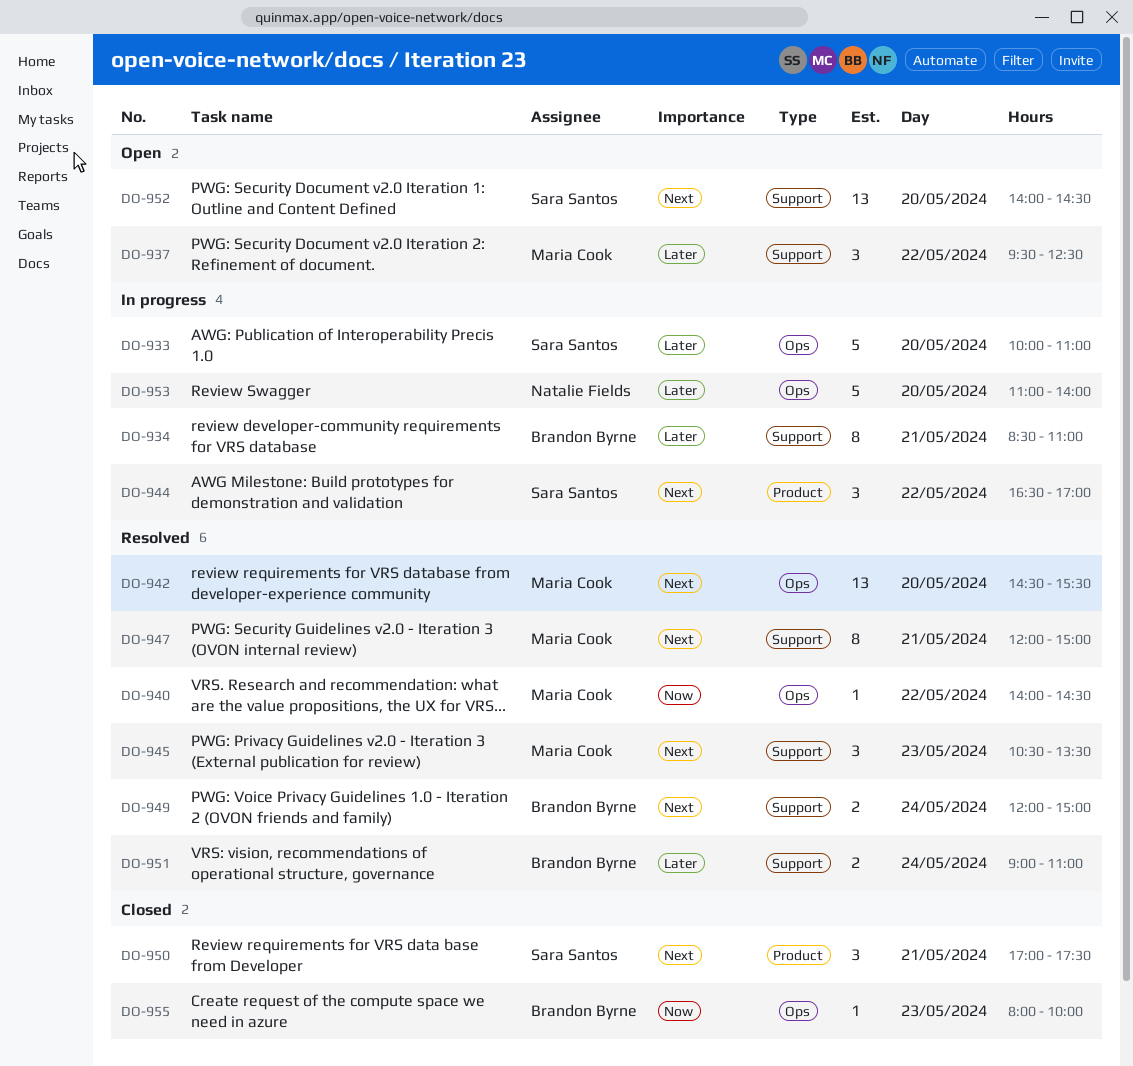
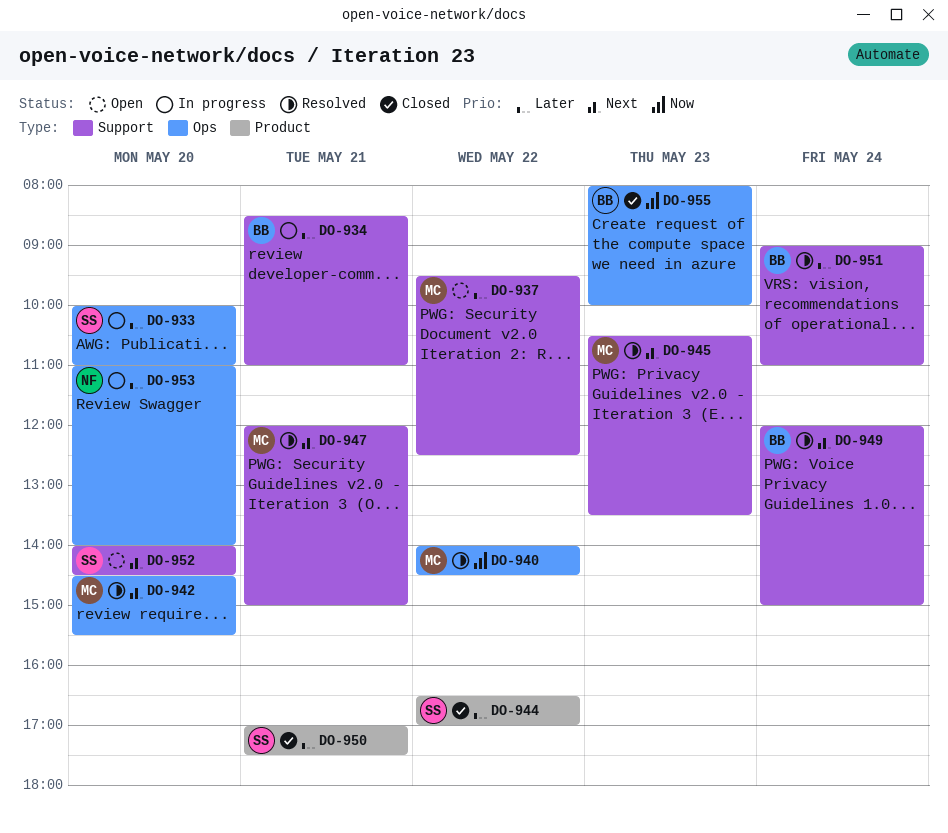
DO-944, status: In progress -> Closed
DO-944, priority: Next -> Later
DO-950, priority: Next -> Later

